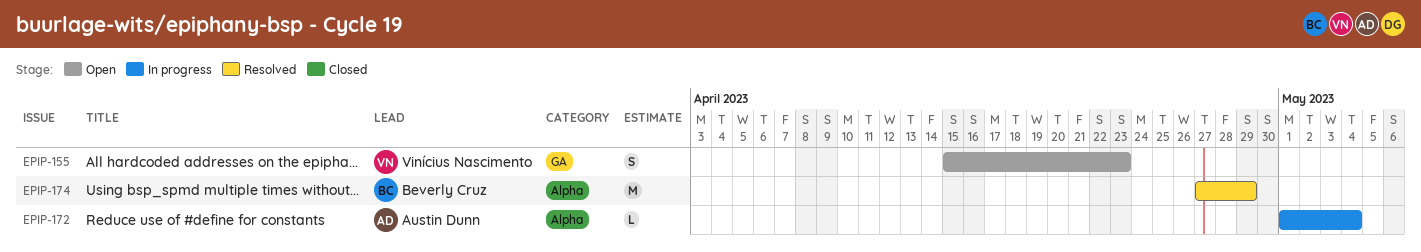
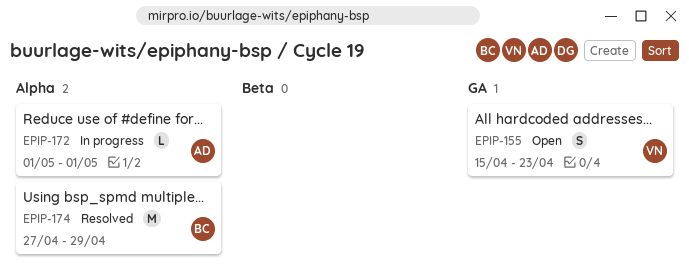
EPIP-172, due: May 4 -> May 1

